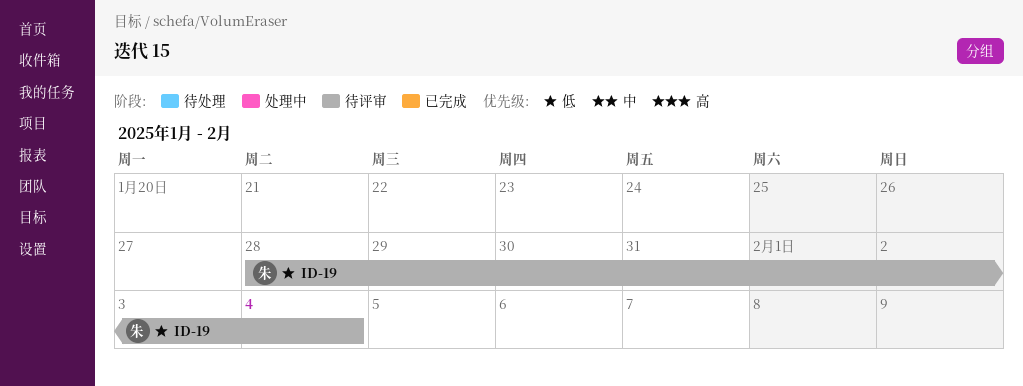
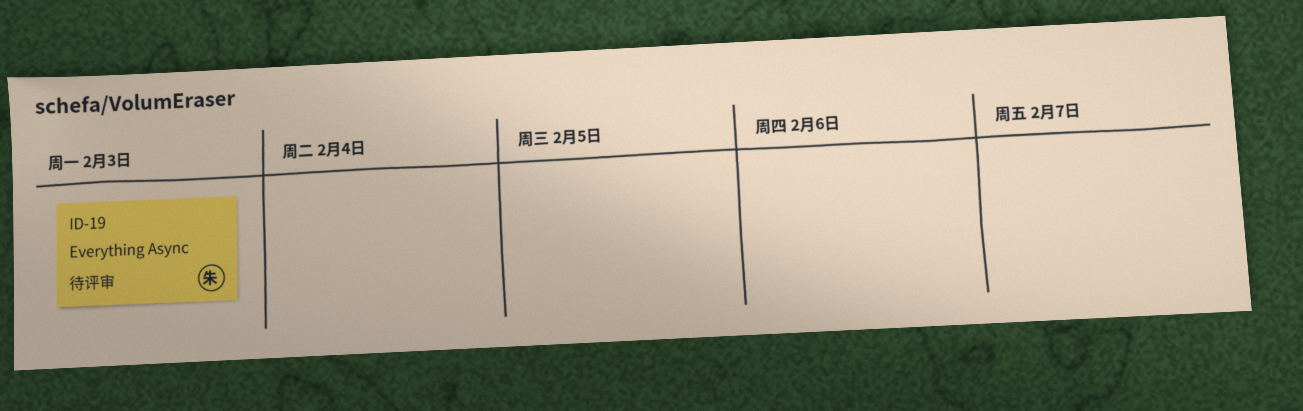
ID-19, due: Feb 4 -> Feb 3

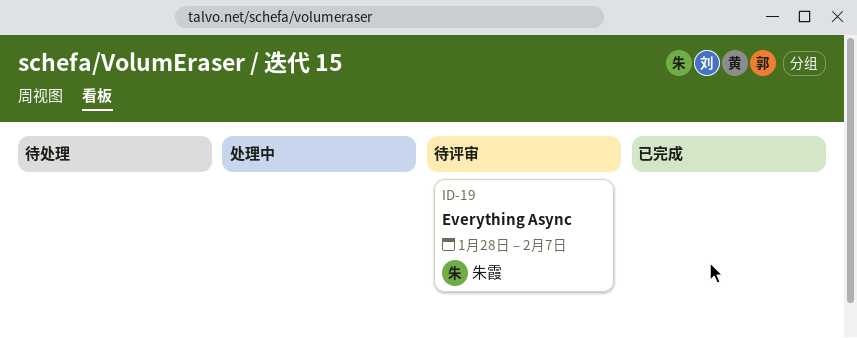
ID-19, due: Feb 3 -> Feb 7

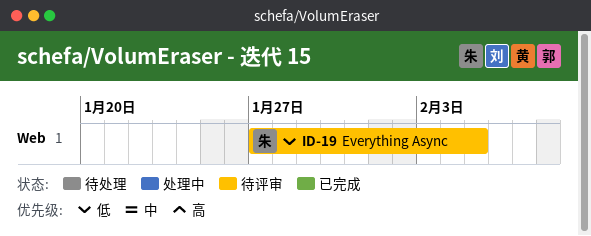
ID-19, start: Jan 28 -> Jan 27
ID-19, due: Feb 7 -> Feb 5

